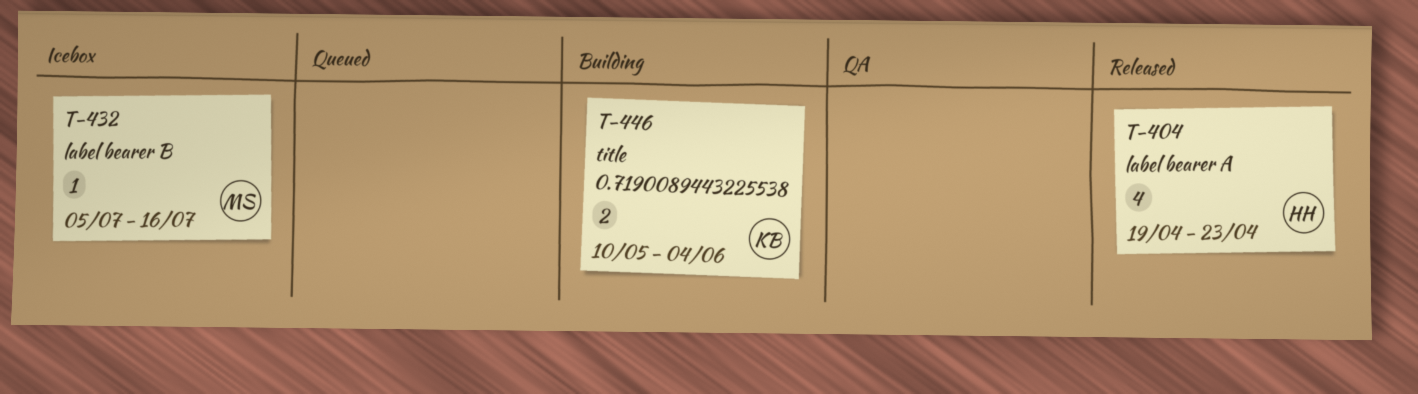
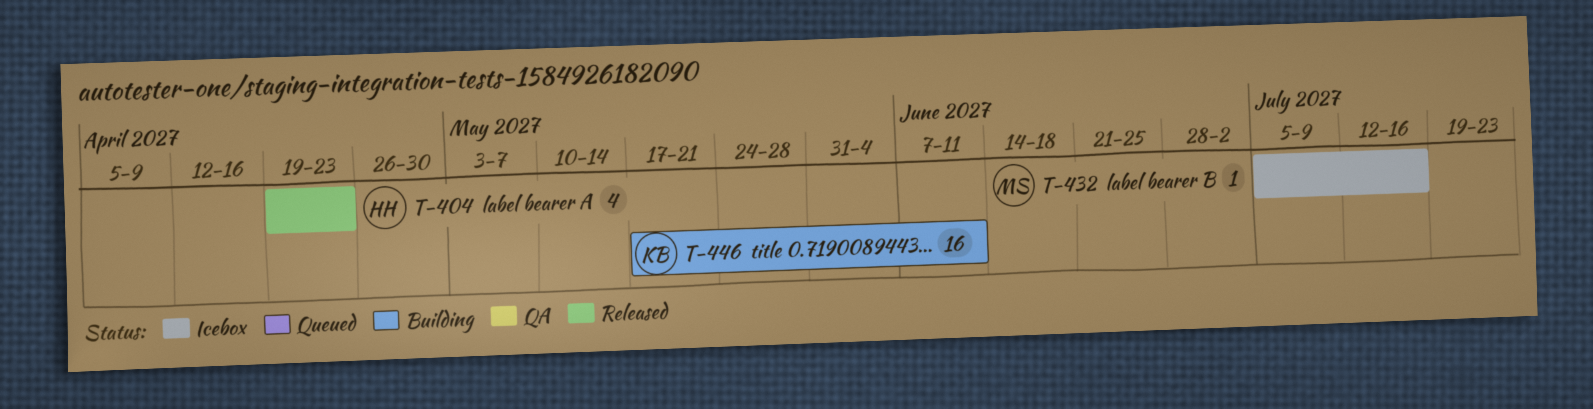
T-446, estimate: 2 -> 16
T-446, start: May 10 -> May 17
T-446, due: Jun 4 -> Jun 11

